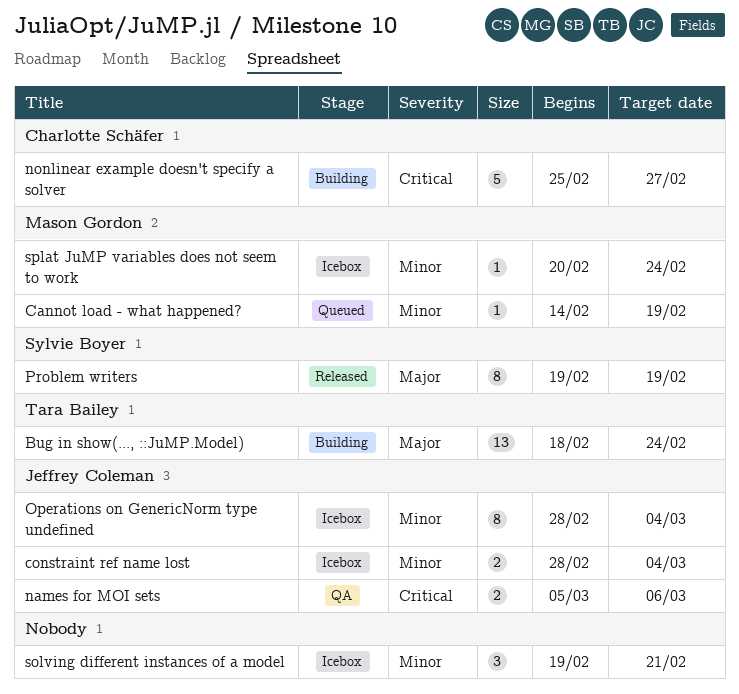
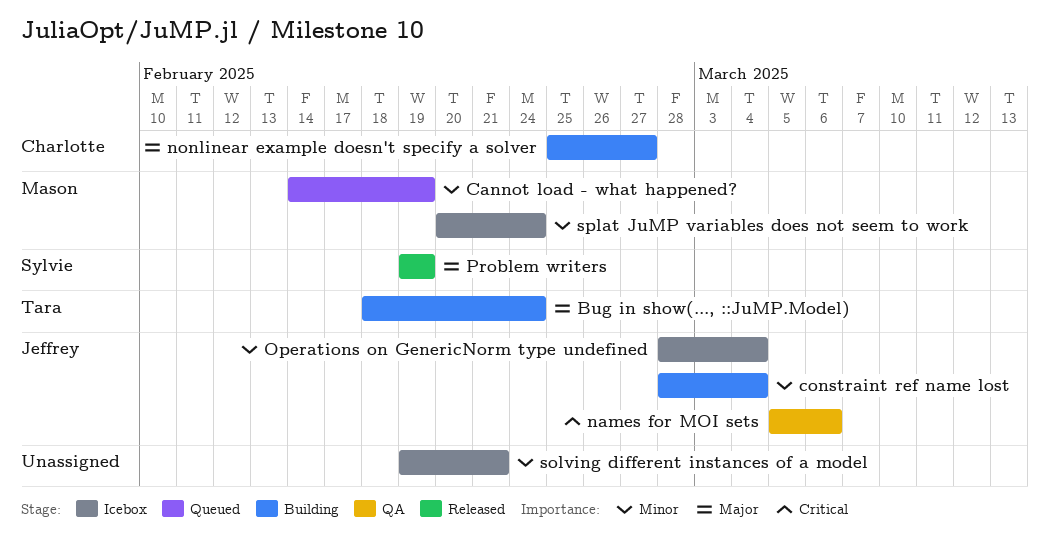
constraint ref name lost, status: Icebox -> Building
nonlinear example doesn't specify a solver, priority: Critical -> Major

